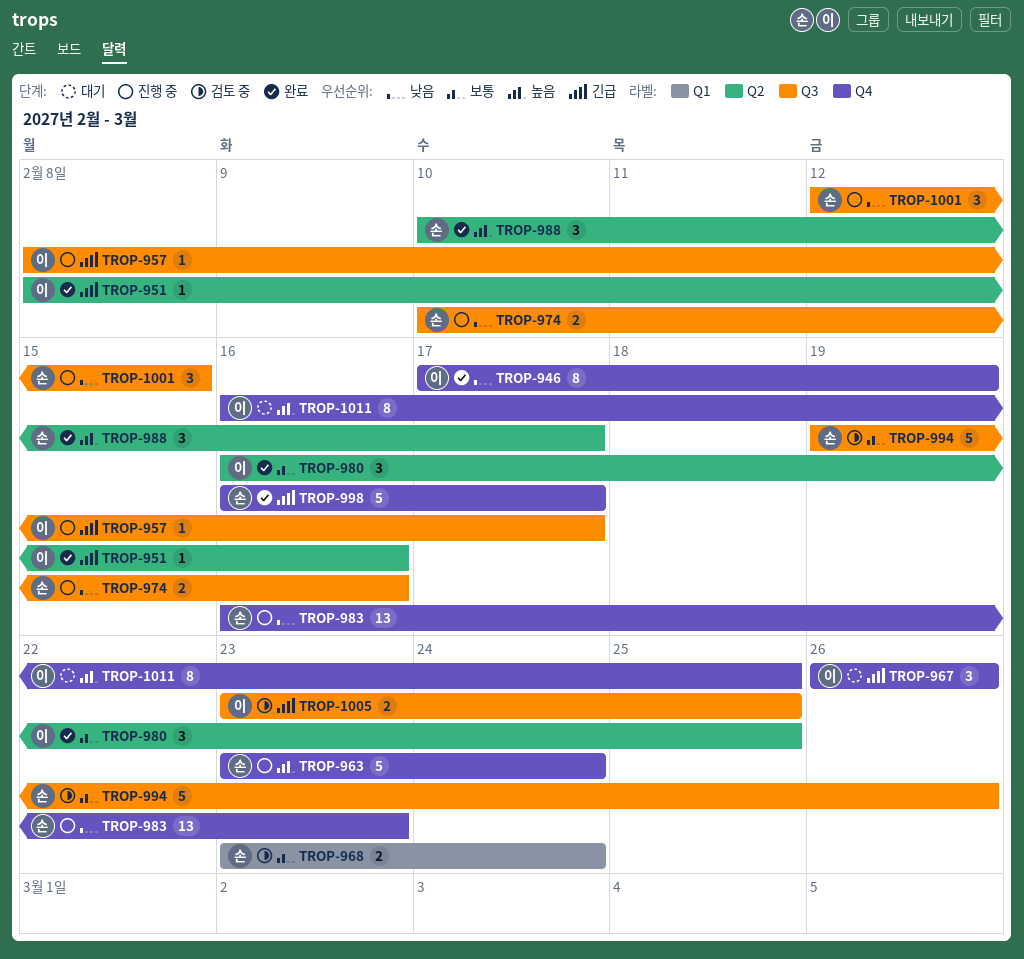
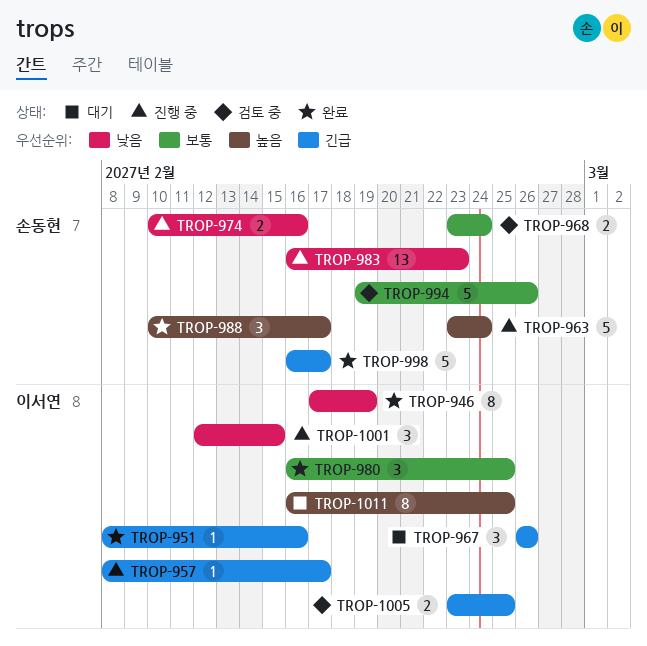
TROP-1001, owner: 손동현 -> 이서연

